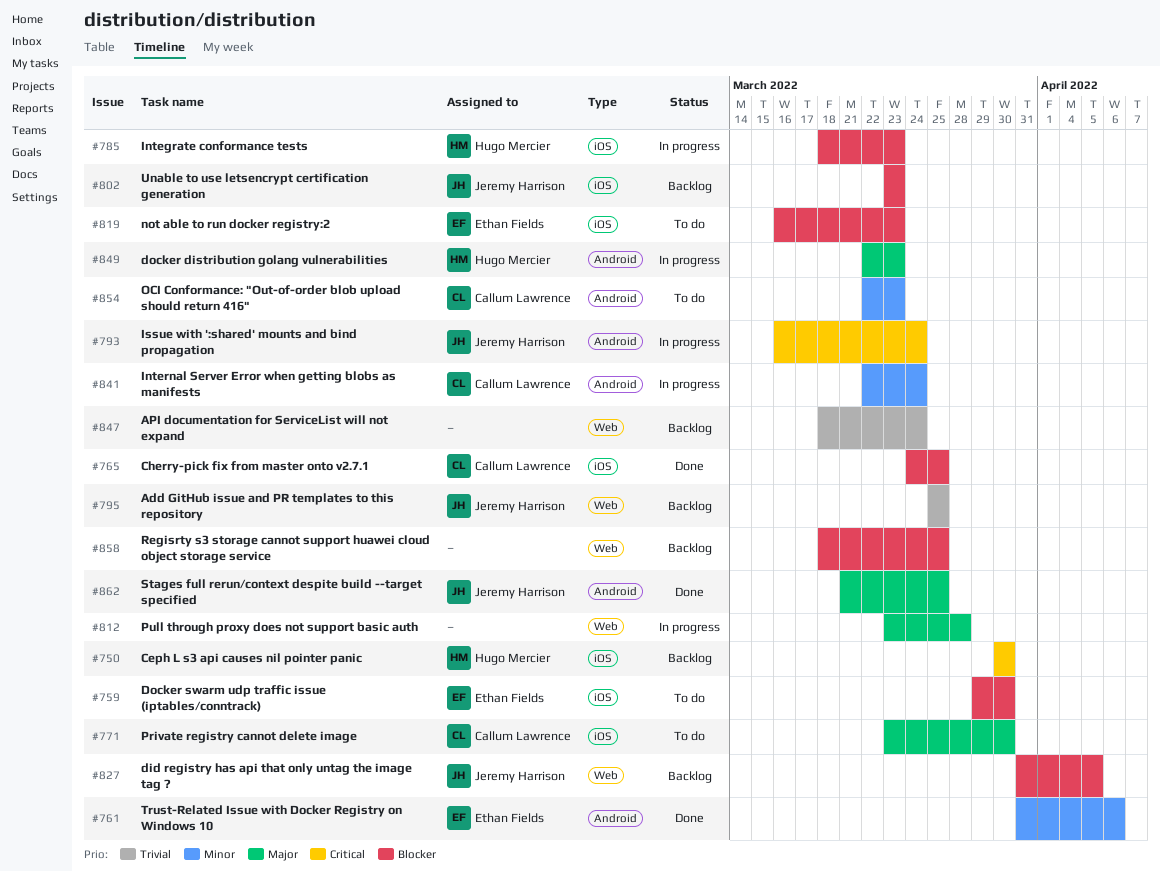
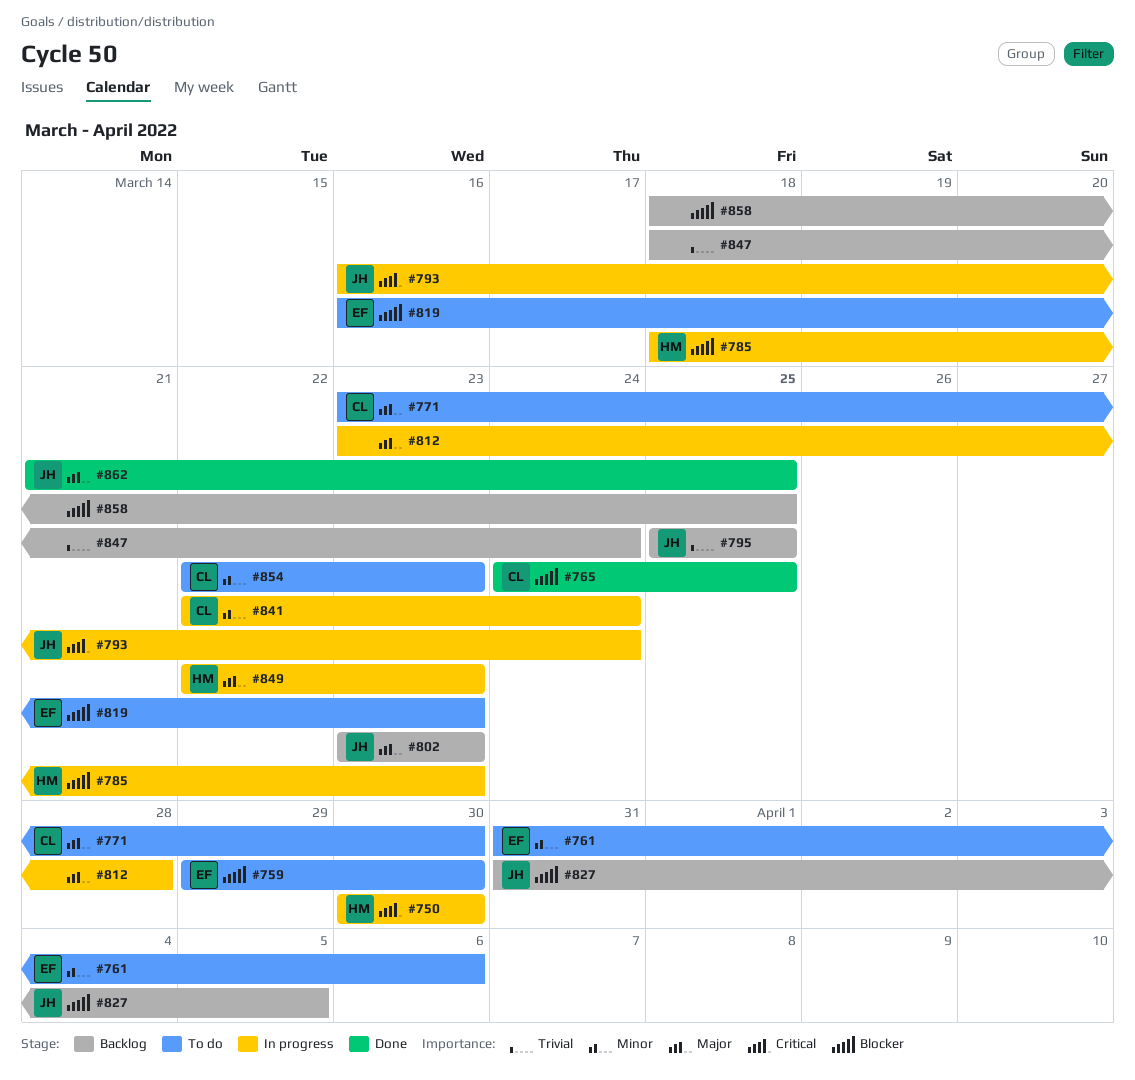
#750, status: Backlog -> In progress
#761, status: Done -> To do
#802, priority: Blocker -> Major

